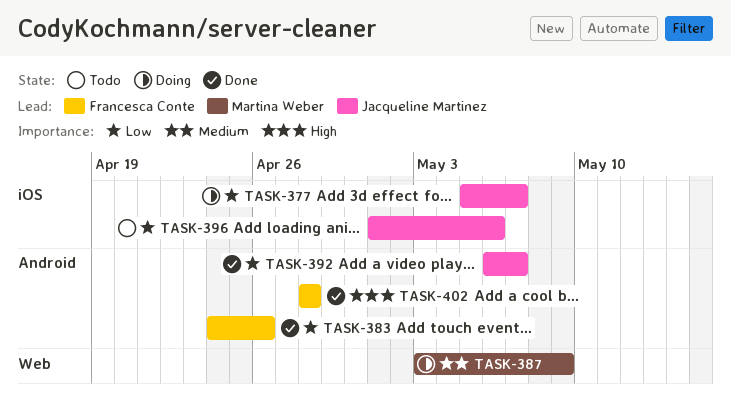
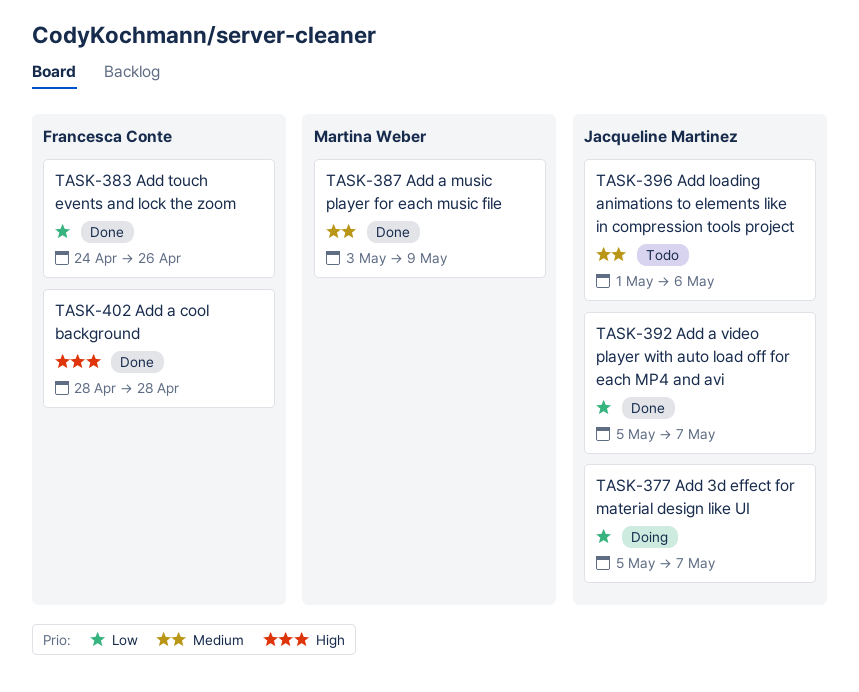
TASK-387, status: Doing -> Done
TASK-392, start: May 6 -> May 5
TASK-396, priority: Low -> Medium

